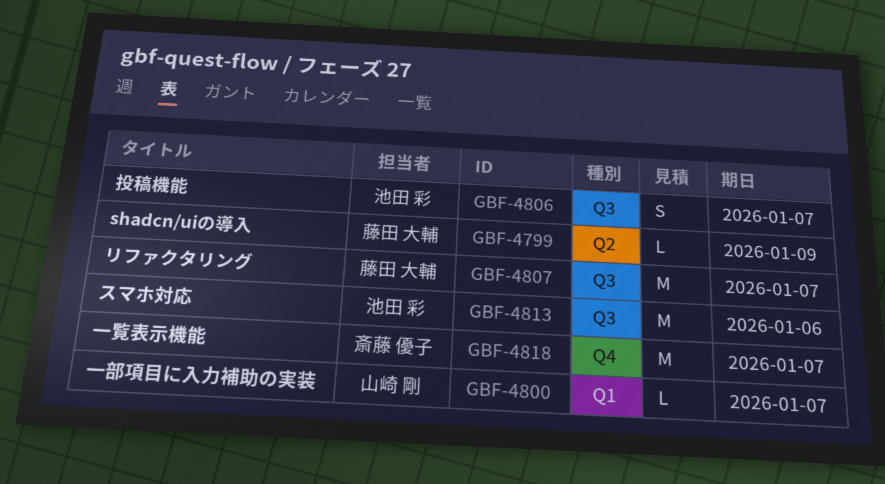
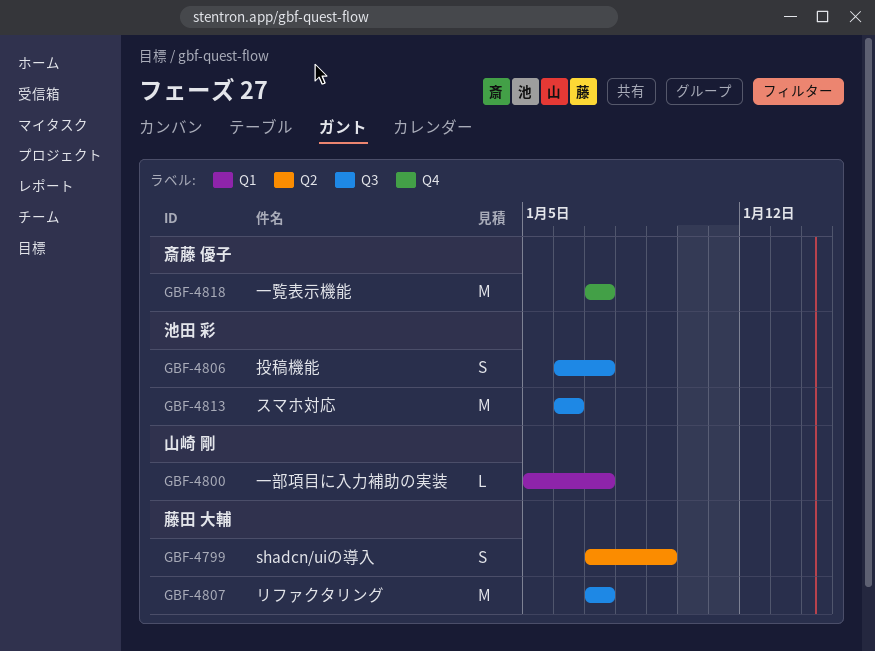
GBF-4799, estimate: L -> S

